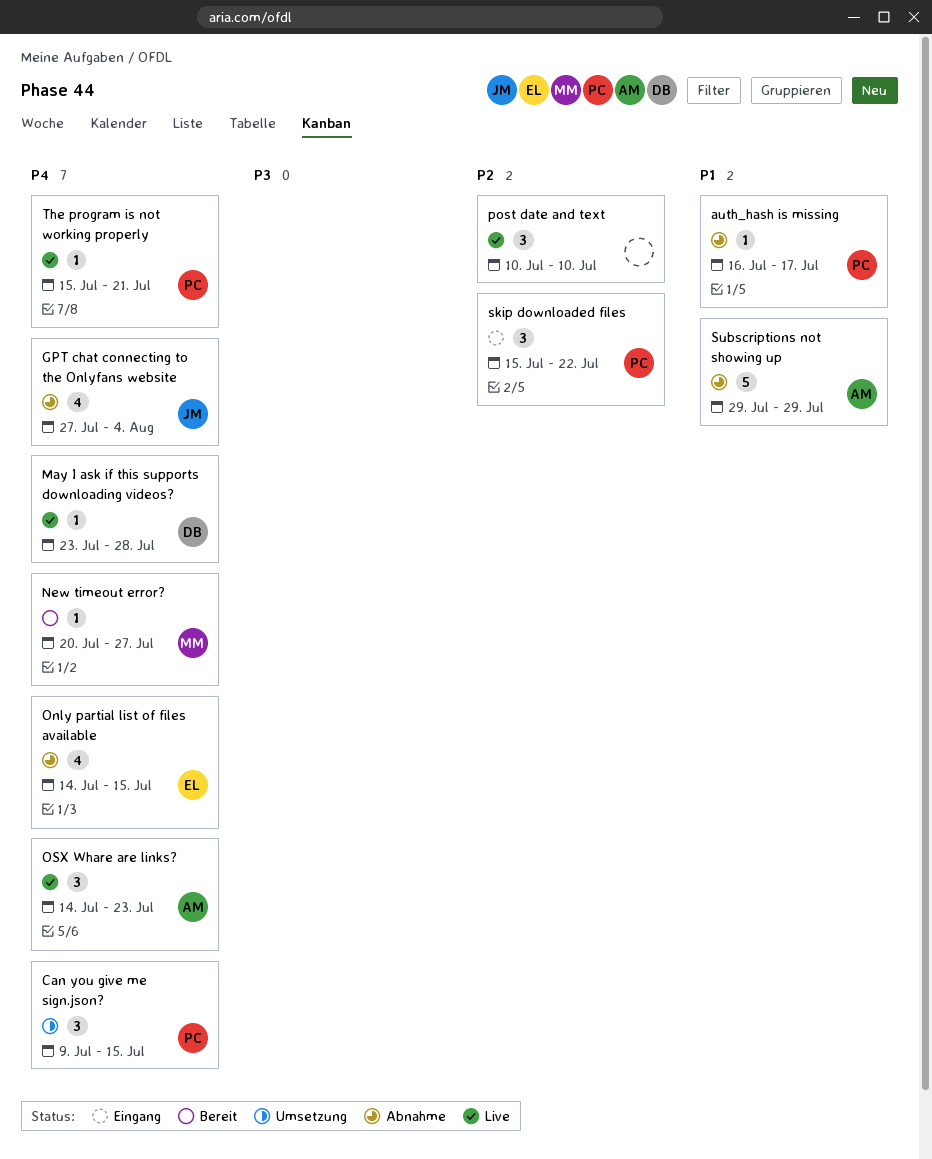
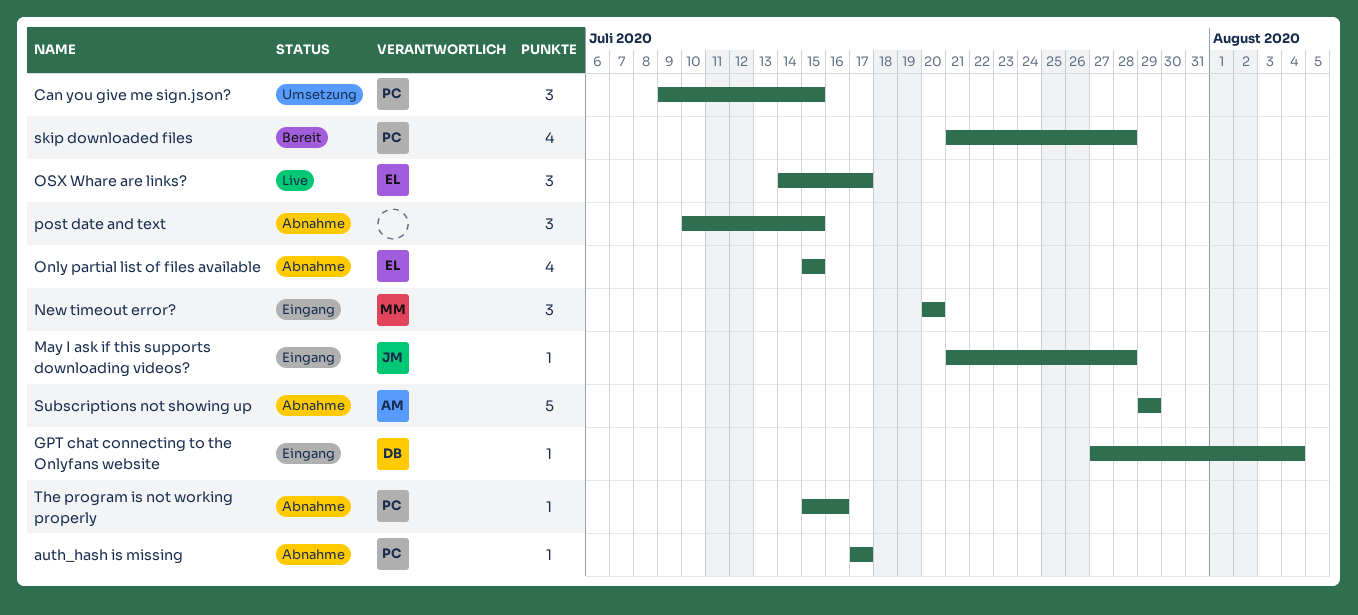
auth_hash is missing, start: Jul 16 -> Jul 17
GPT chat connecting to the Onlyfans website, status: Abnahme -> Eingang
GPT chat connecting to the Onlyfans website, owner: JM -> DB
GPT chat connecting to the Onlyfans website, estimate: 4 -> 1
May I ask if this supports downloading videos?, status: Live -> Eingang
May I ask if this supports downloading videos?, owner: DB -> JM
May I ask if this supports downloading videos?, start: Jul 23 -> Jul 21
New timeout error?, status: Bereit -> Eingang
New timeout error?, estimate: 1 -> 3
New timeout error?, due: Jul 27 -> Jul 20
Only partial list of files available, start: Jul 14 -> Jul 15
OSX Whare are links?, owner: AM -> EL
OSX Whare are links?, due: Jul 23 -> Jul 17
post date and text, status: Live -> Abnahme
post date and text, due: Jul 10 -> Jul 15
skip downloaded files, status: Eingang -> Bereit
skip downloaded files, estimate: 3 -> 4
skip downloaded files, start: Jul 15 -> Jul 21
skip downloaded files, due: Jul 22 -> Jul 28
The program is not working properly, status: Live -> Abnahme
The program is not working properly, due: Jul 21 -> Jul 16

